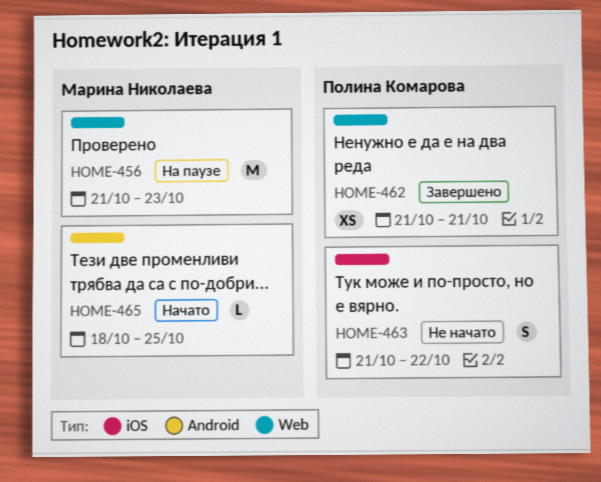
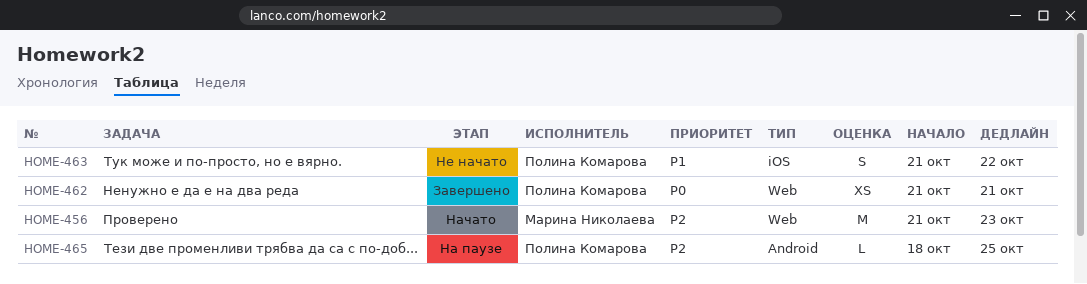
HOME-456, status: На паузе -> Начато
HOME-465, status: Начато -> На паузе
HOME-465, owner: Марина Николаева -> Полина Комарова

